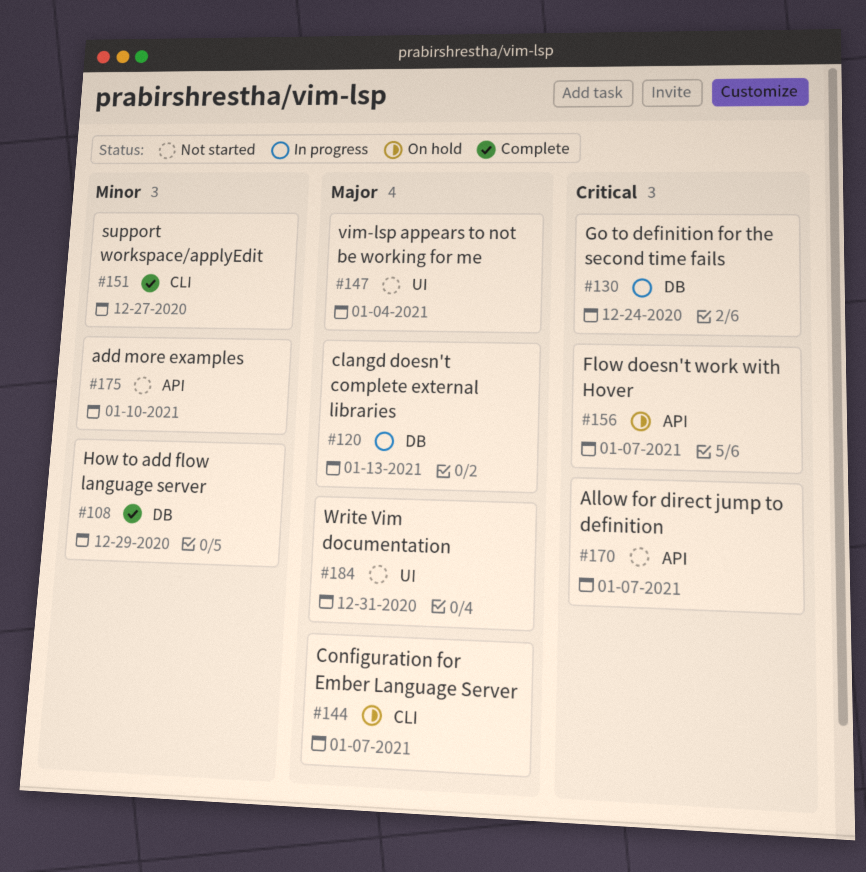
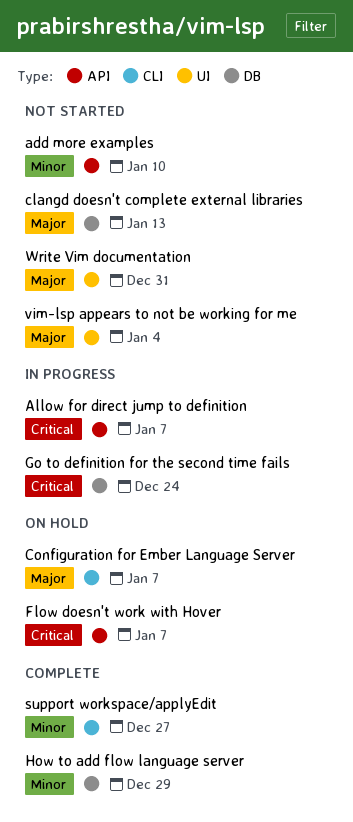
Allow for direct jump to definition, status: Not started -> In progress
clangd doesn't complete external libraries, status: In progress -> Not started

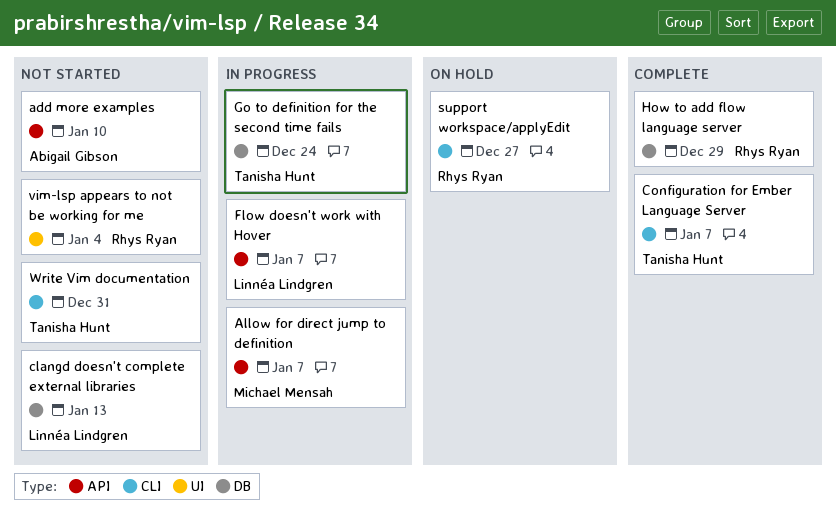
Configuration for Ember Language Server, status: On hold -> Complete
Flow doesn't work with Hover, status: On hold -> In progress
support workspace/applyEdit, status: Complete -> On hold
Write Vim documentation, label: UI -> CLI

